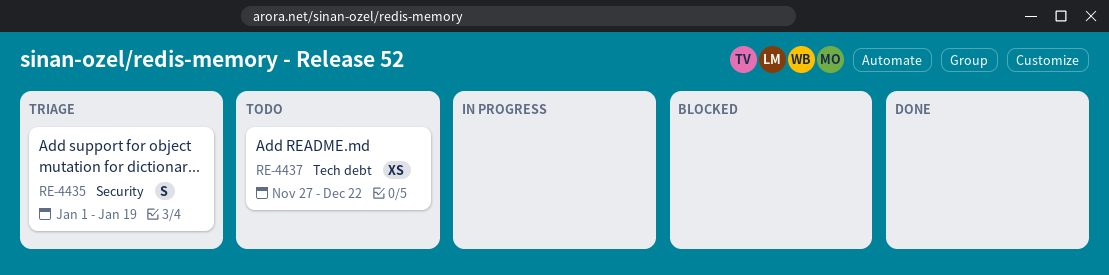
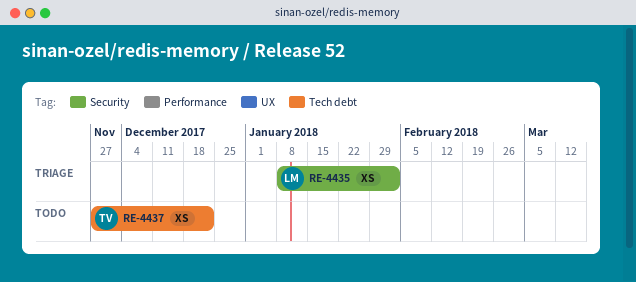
RE-4435, estimate: S -> XS
RE-4435, start: Jan 1 -> Jan 8
RE-4435, due: Jan 19 -> Feb 2

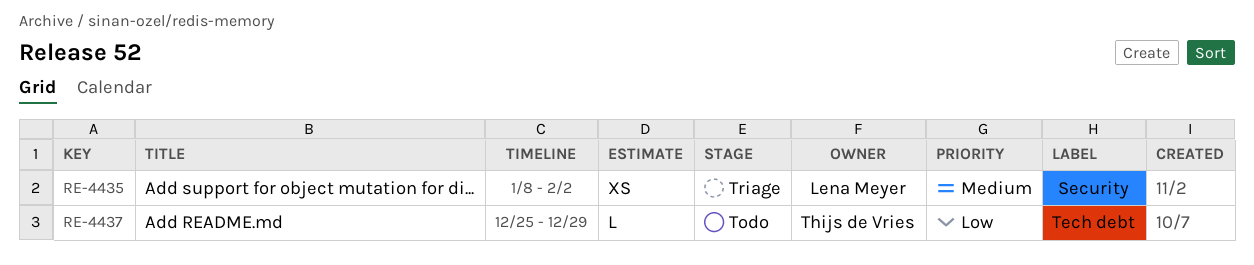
RE-4437, estimate: XS -> L
RE-4437, start: Nov 27 -> Dec 25
RE-4437, due: Dec 22 -> Dec 29

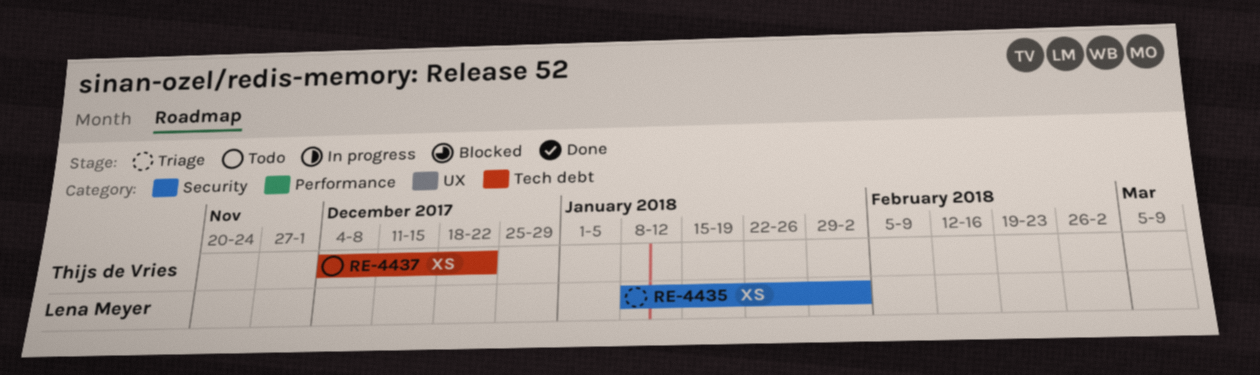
RE-4437, estimate: L -> XS
RE-4437, start: Dec 25 -> Dec 4
RE-4437, due: Dec 29 -> Dec 22

